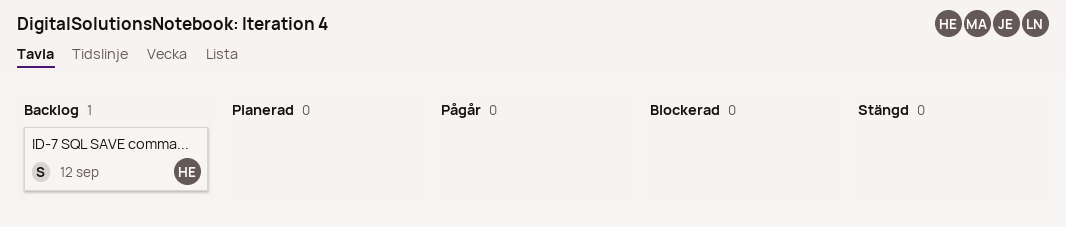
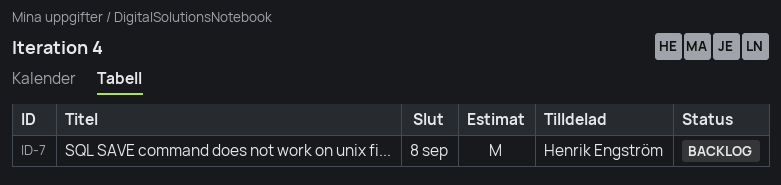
ID-7, estimate: S -> M
ID-7, due: Sep 12 -> Sep 8

